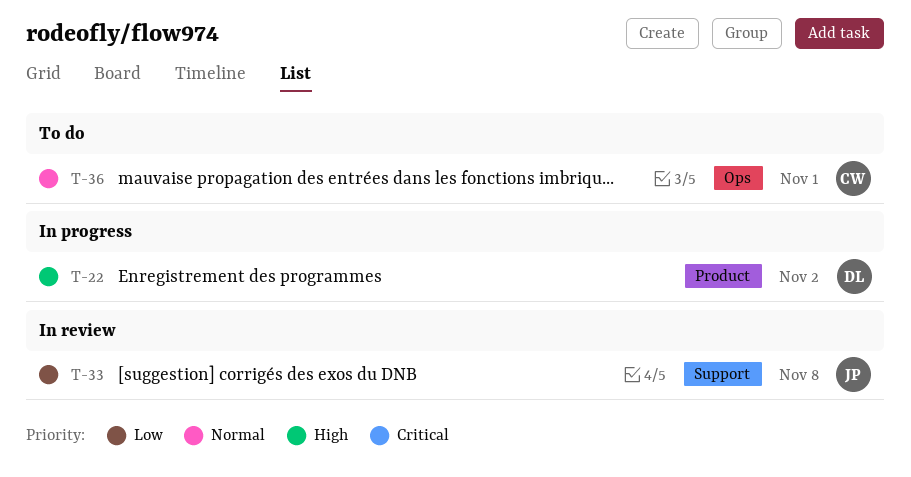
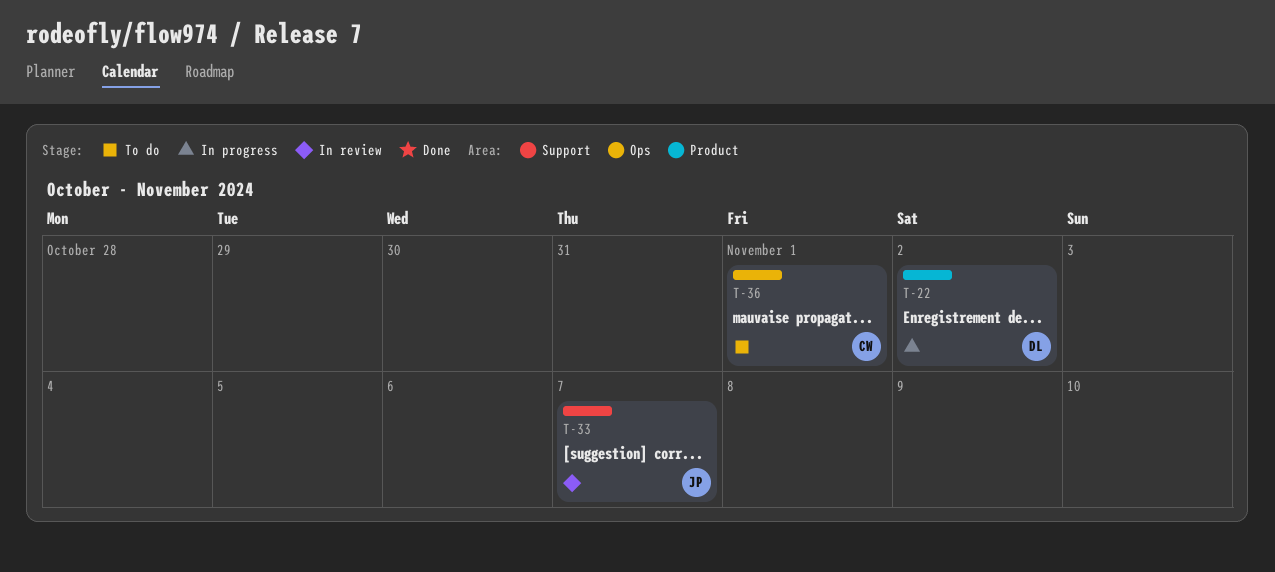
T-33, due: Nov 8 -> Nov 7

